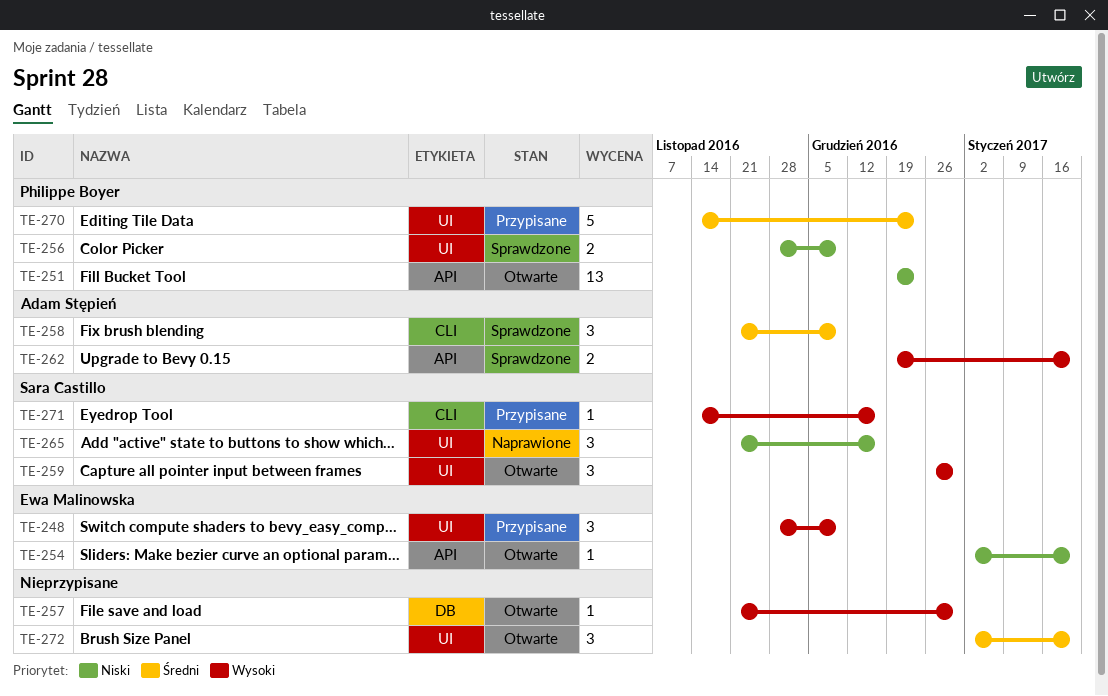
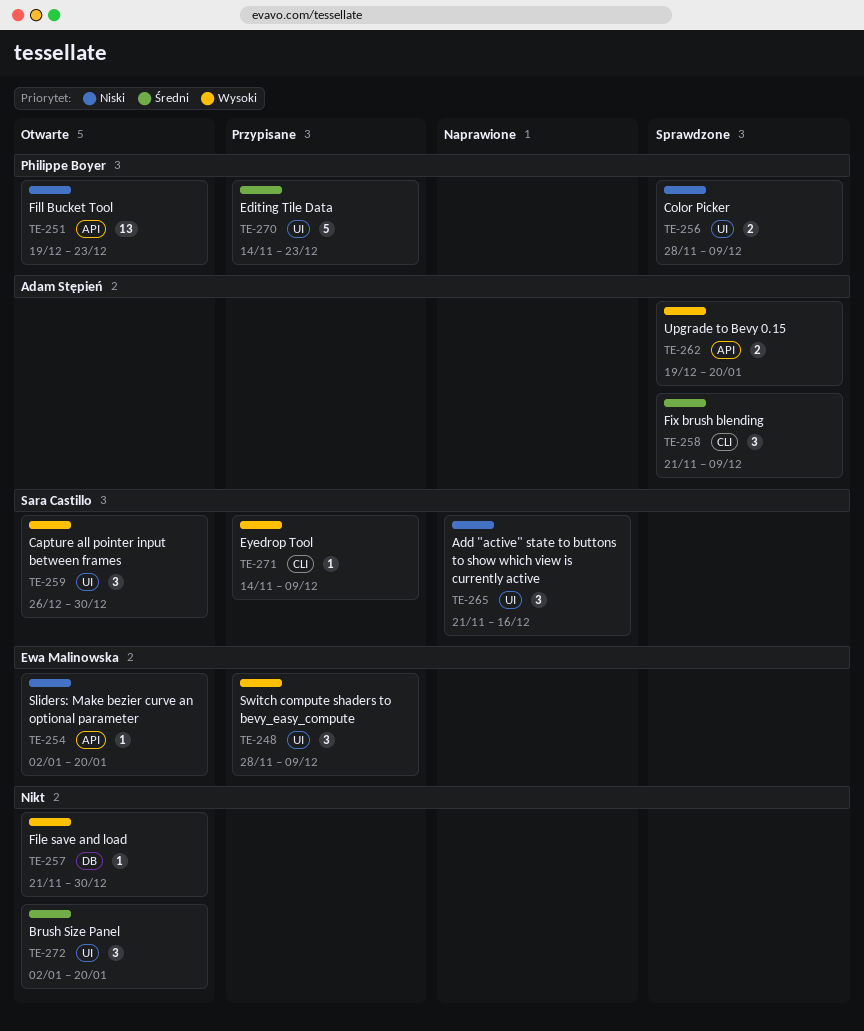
TE-271, due: Dec 16 -> Dec 9

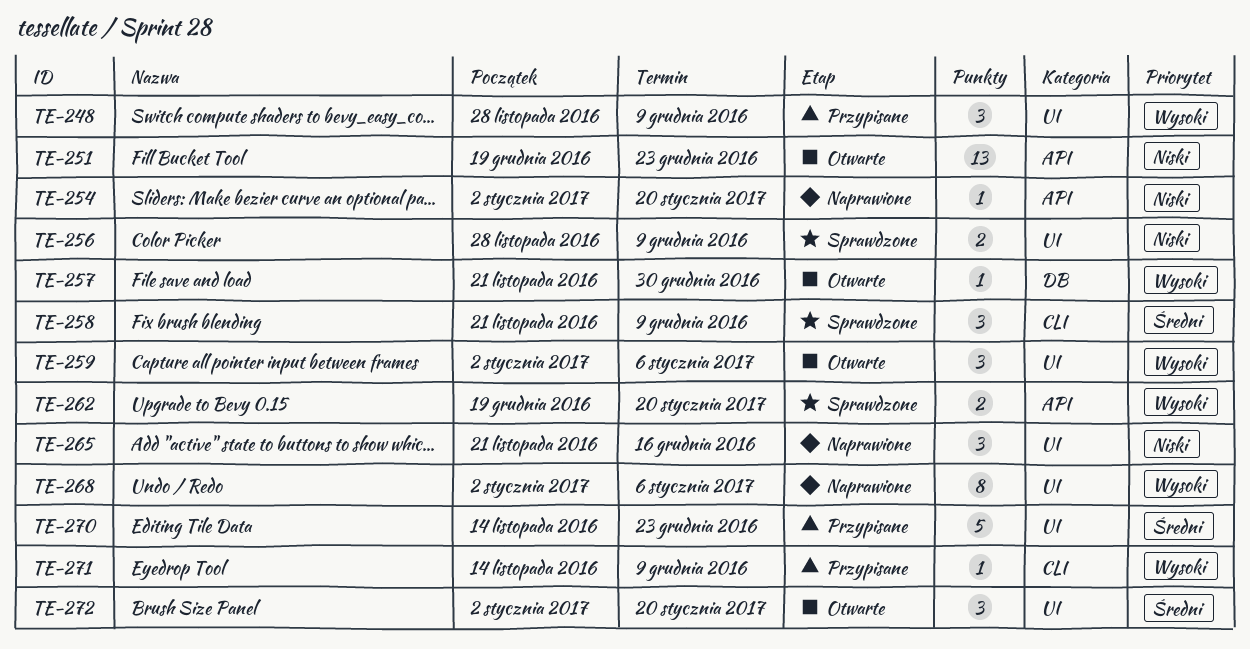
TE-254, status: Otwarte -> Naprawione
TE-259, start: Dec 26 -> Jan 2
TE-259, due: Dec 30 -> Jan 6
TE-268: none -> present

